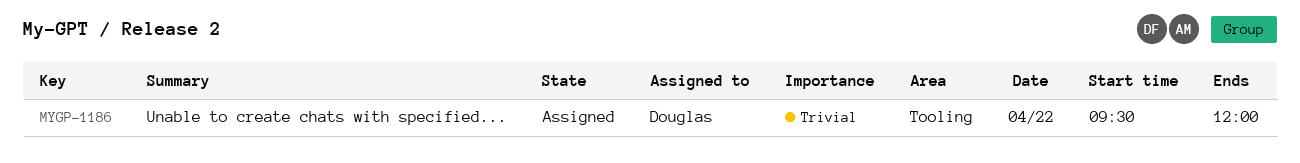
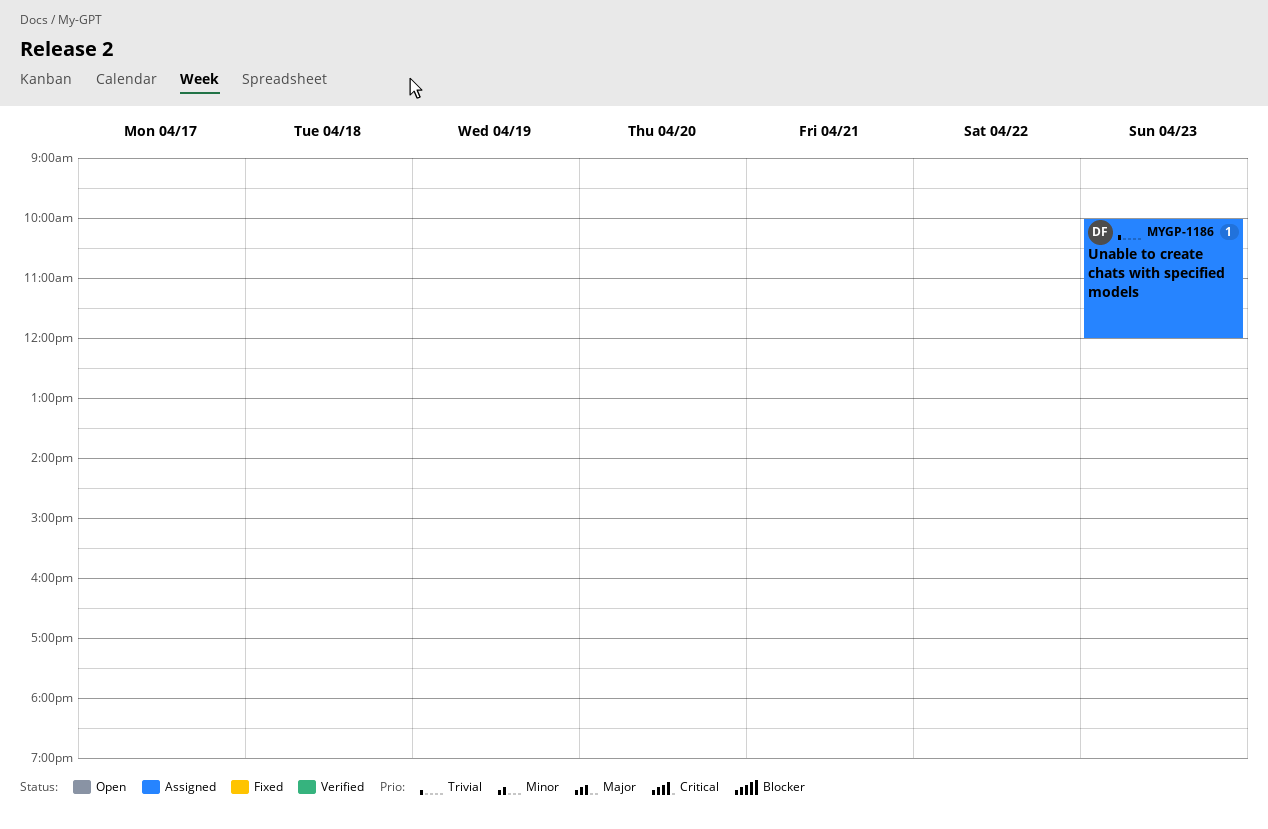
MYGP-1186, day: Apr 22 -> Apr 23
MYGP-1186, begins: 09:30 -> 10:00

